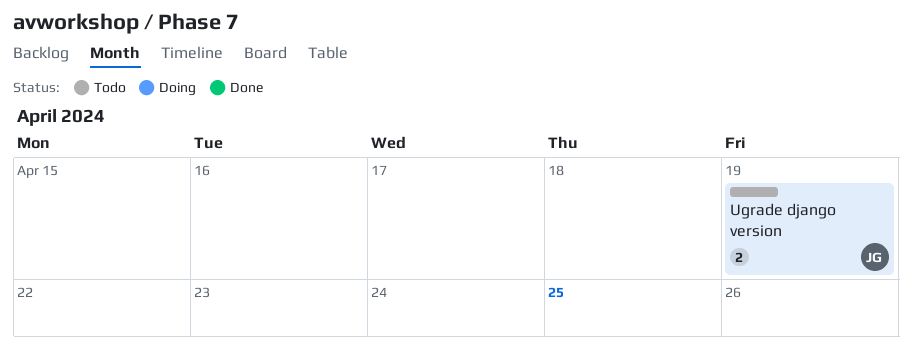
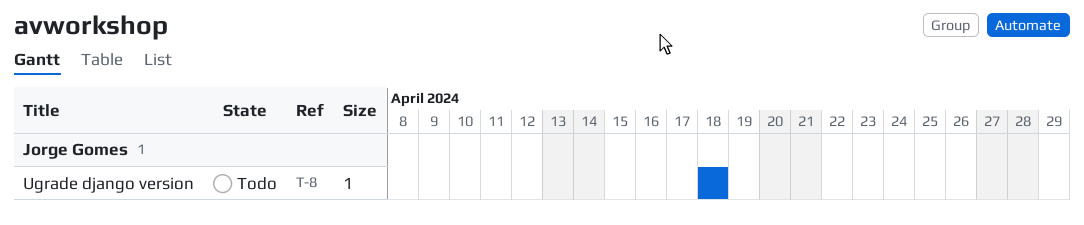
Ugrade django version, estimate: 2 -> 1
Ugrade django version, due: Apr 19 -> Apr 18

